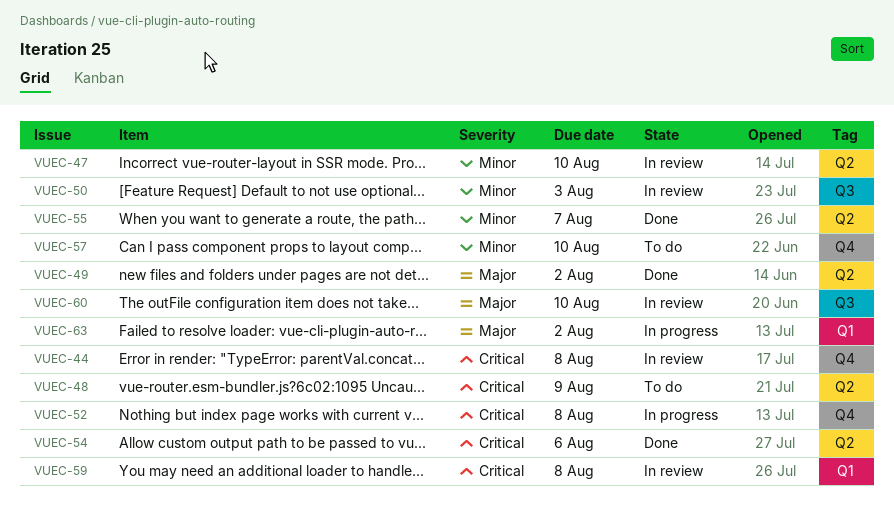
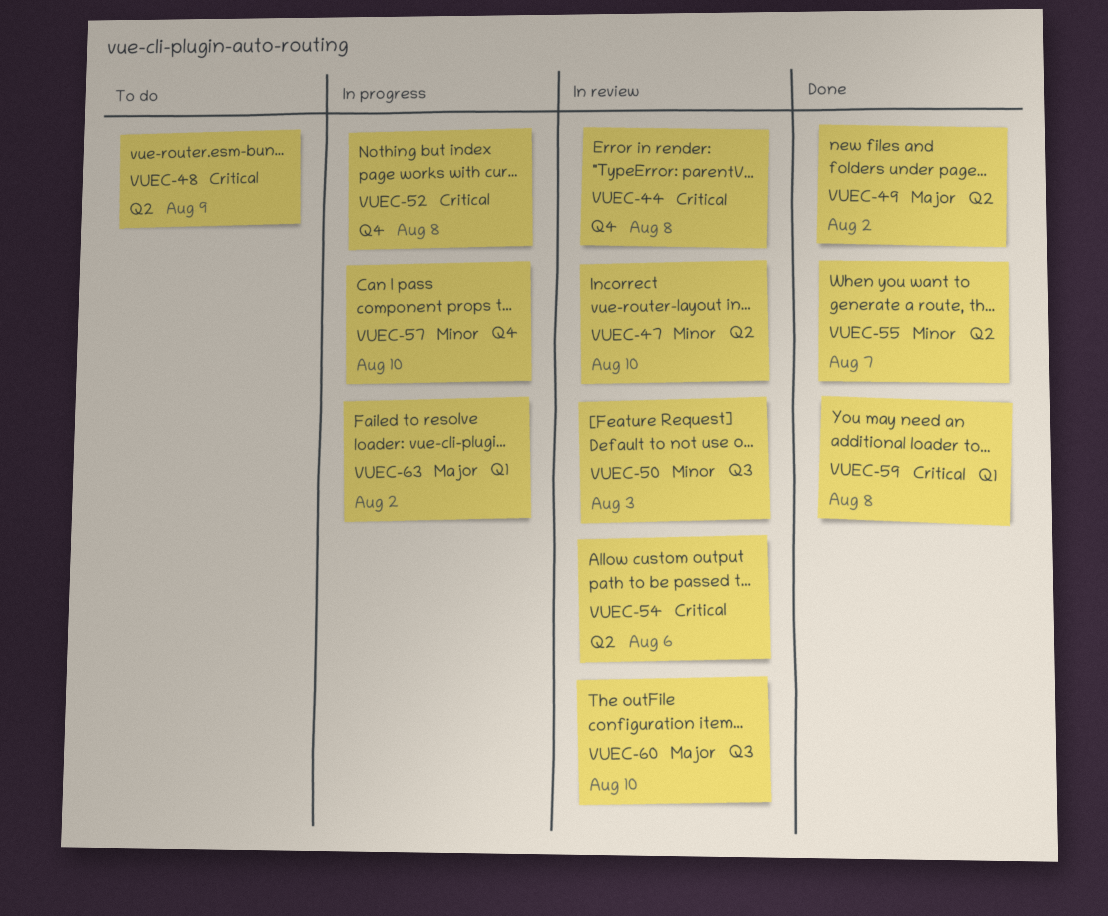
VUEC-54, status: Done -> In review
VUEC-57, status: To do -> In progress
VUEC-59, status: In review -> Done

